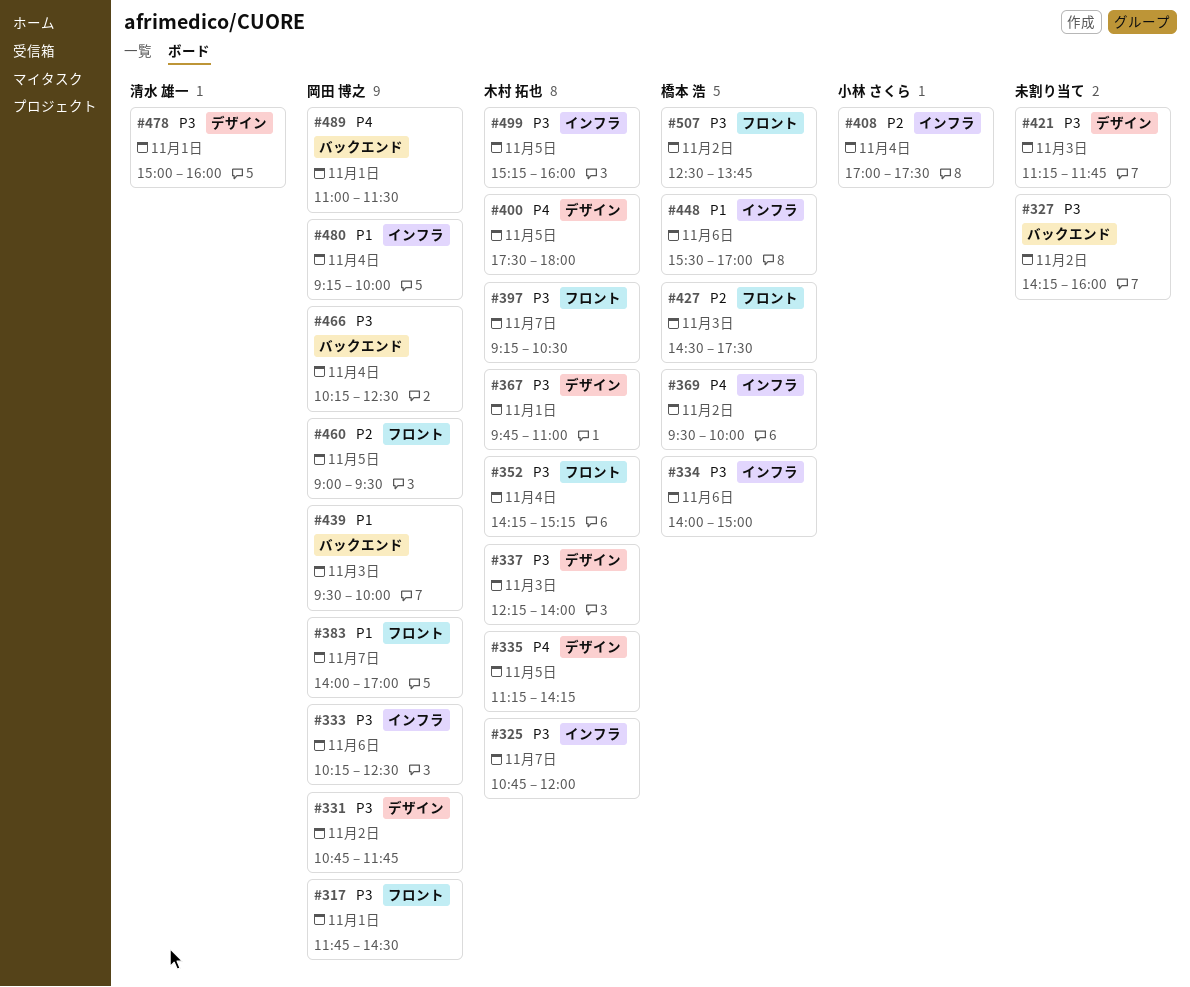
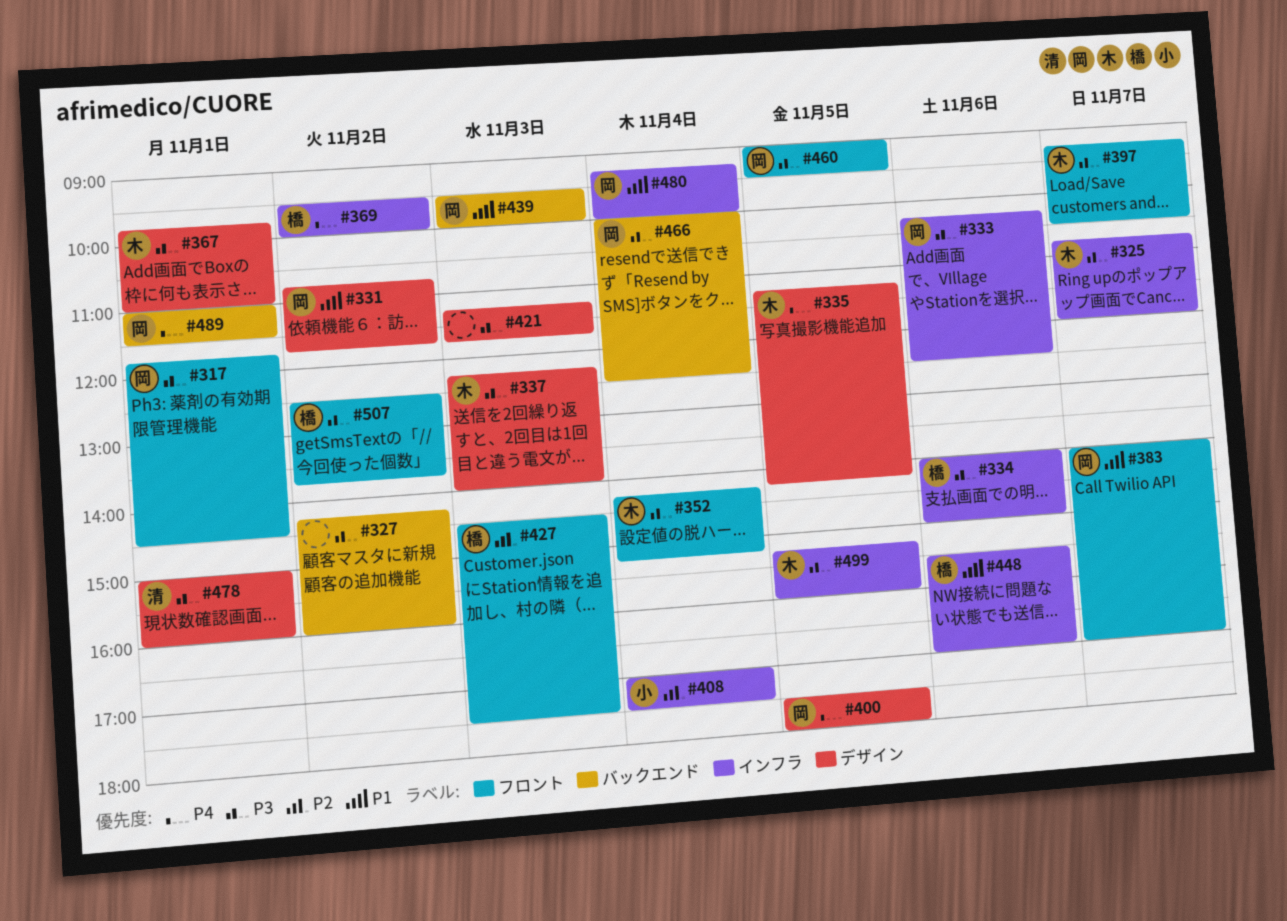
#331, priority: P3 -> P1
#400, owner: 木村 拓也 -> 岡田 博之
#460, priority: P2 -> P3
#466, begins: 10:15 -> 10:00

